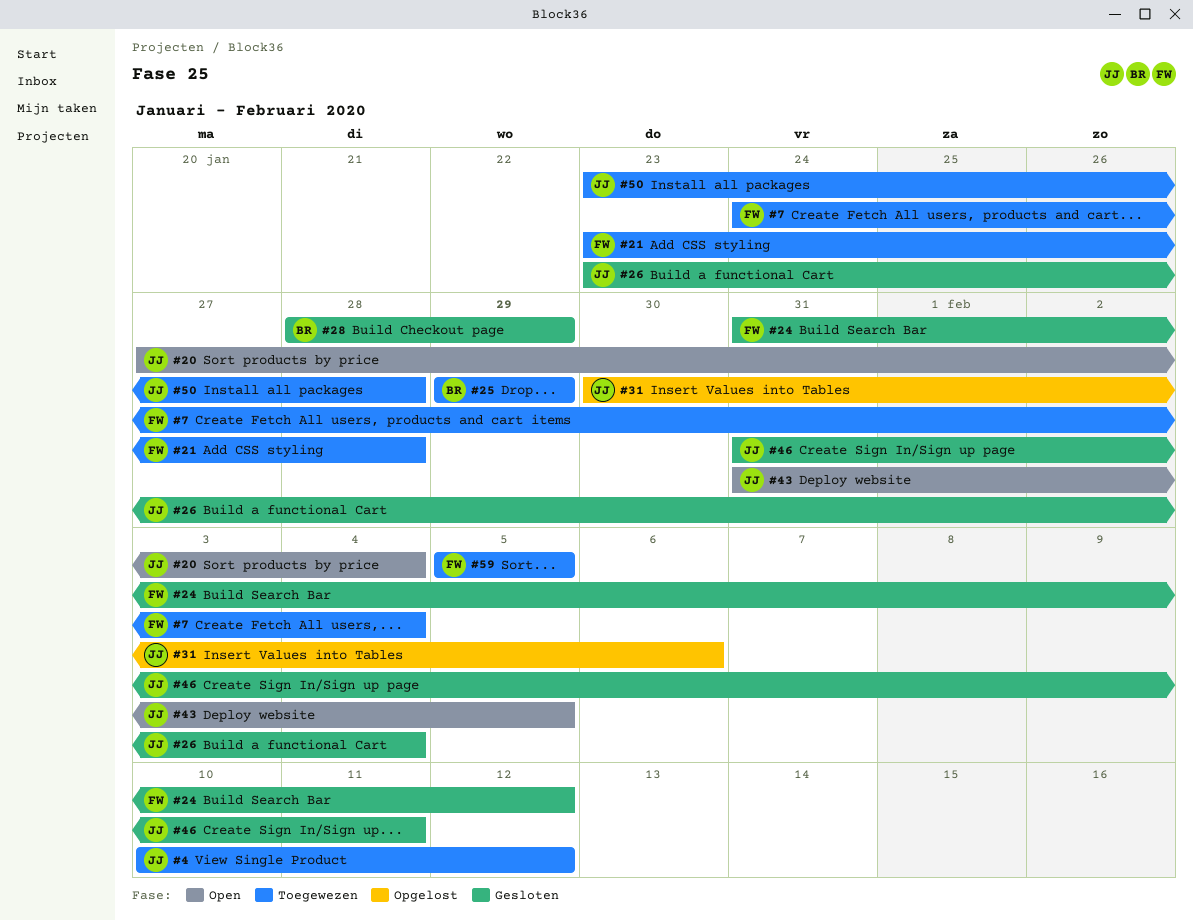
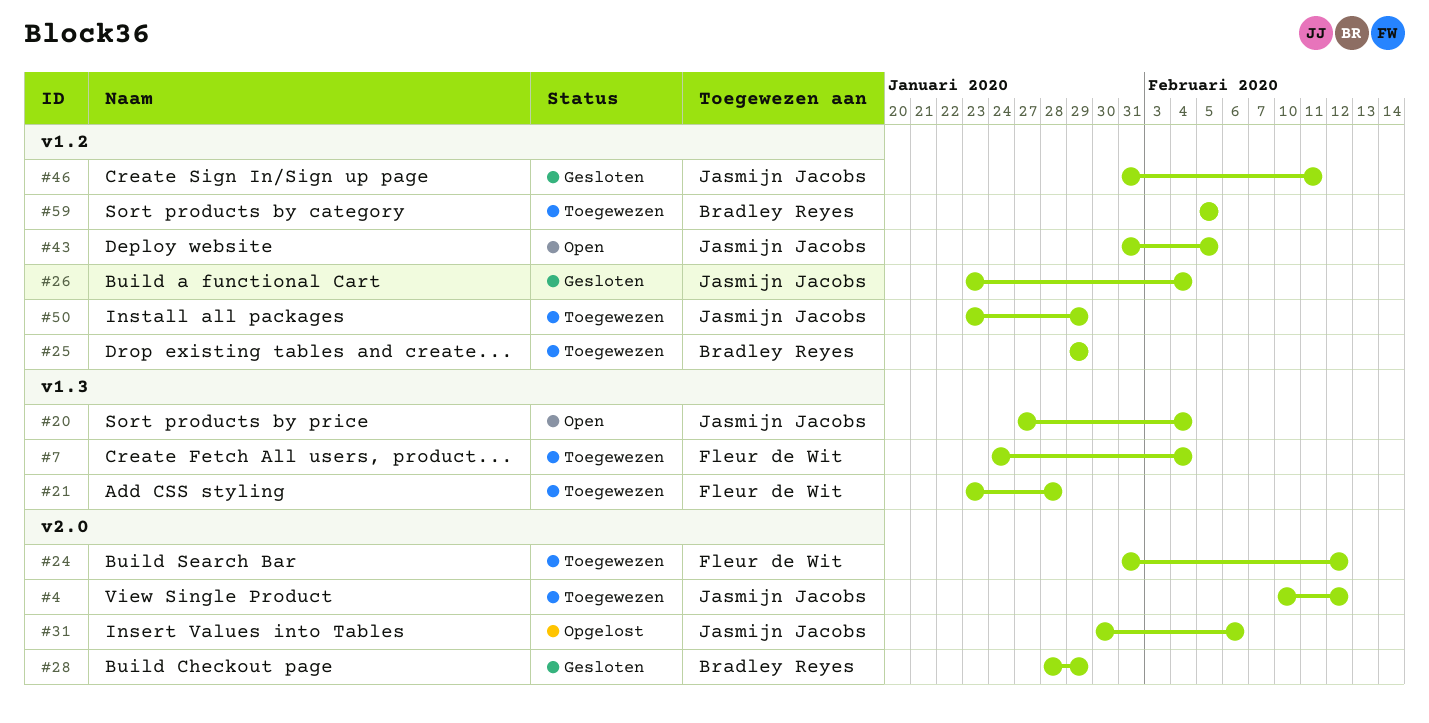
#24, status: Gesloten -> Toegewezen
#50, due: Jan 28 -> Jan 29
#59, owner: Fleur de Wit -> Bradley Reyes

